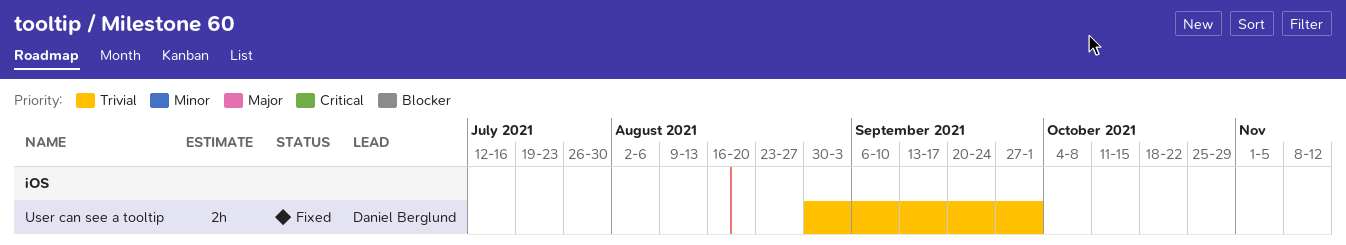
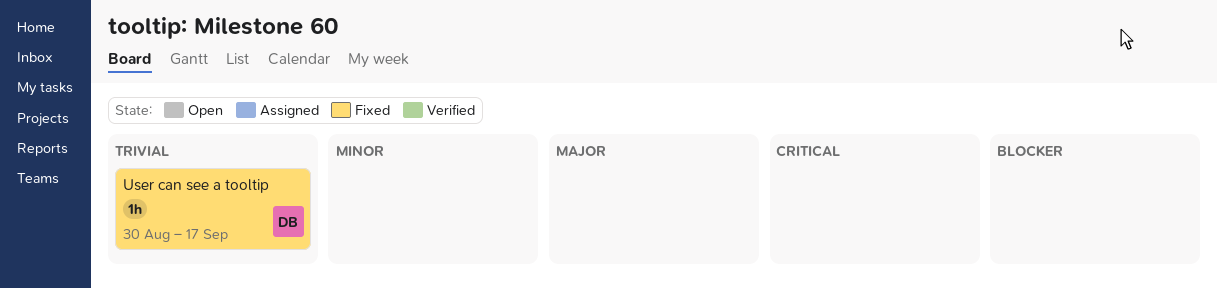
User can see a tooltip, estimate: 2h -> 1h
User can see a tooltip, due: Oct 1 -> Sep 17

